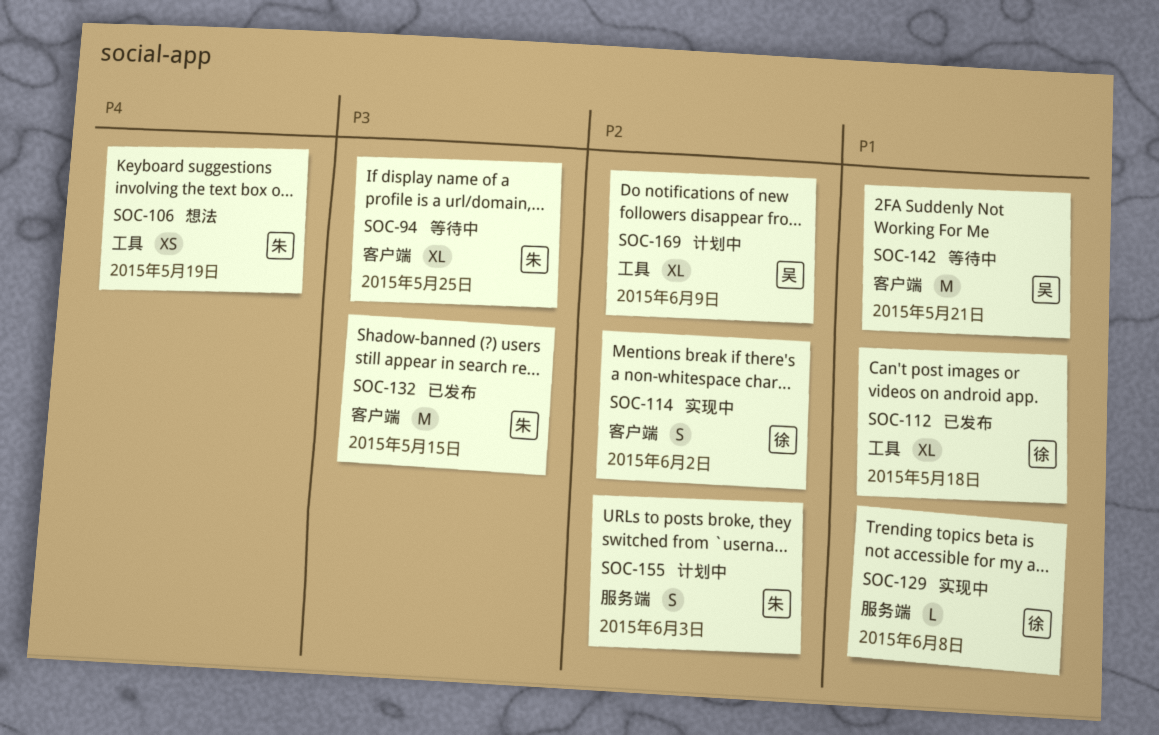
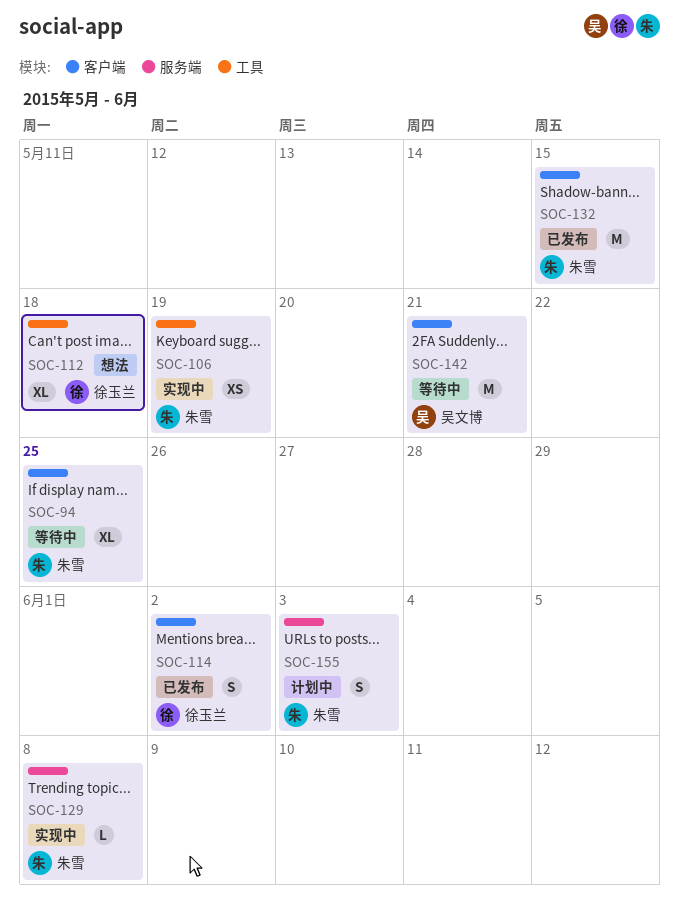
SOC-106, status: 想法 -> 实现中
SOC-112, status: 已发布 -> 想法
SOC-114, status: 实现中 -> 已发布
SOC-129, owner: 徐玉兰 -> 朱雪
SOC-169: present -> none

